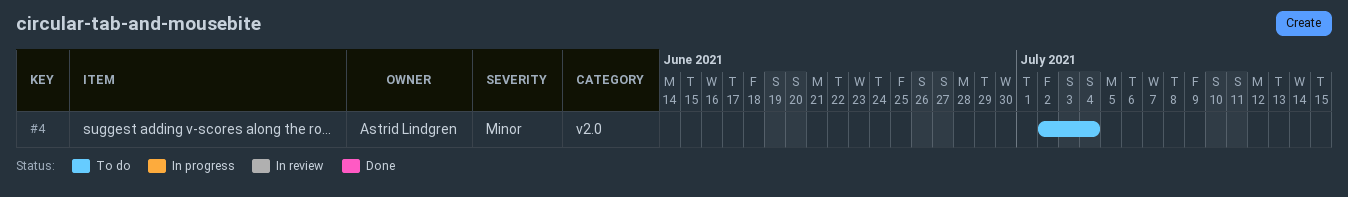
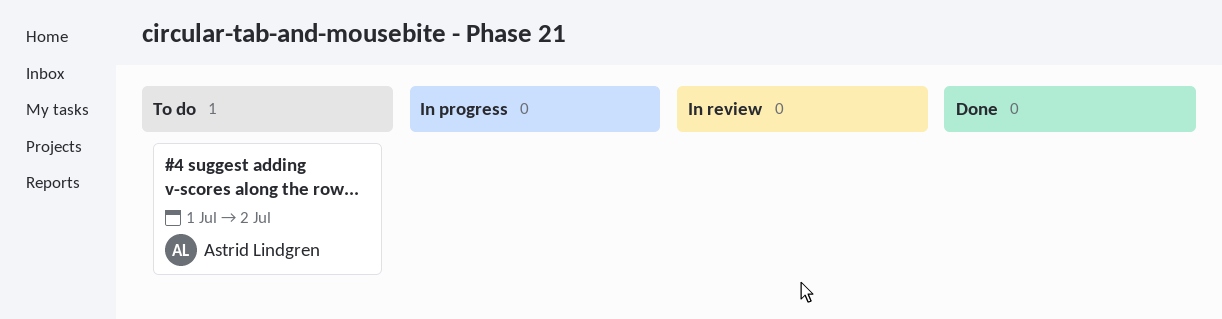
#4, start: Jul 2 -> Jul 1
#4, due: Jul 4 -> Jul 2

